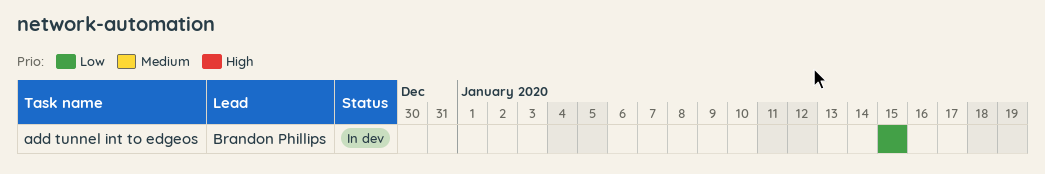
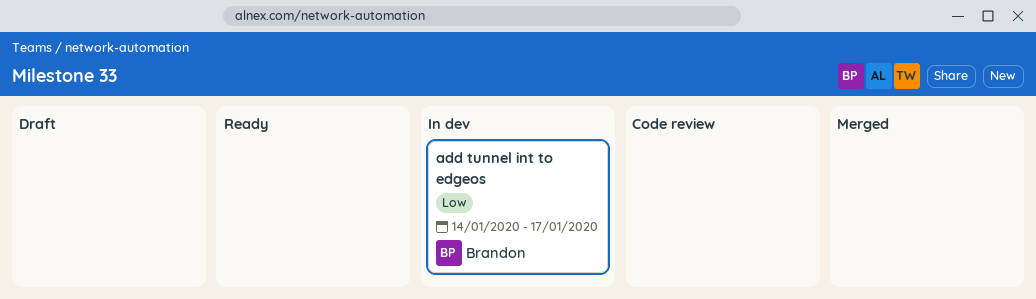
add tunnel int to edgeos, start: Jan 15 -> Jan 14
add tunnel int to edgeos, due: Jan 15 -> Jan 17

